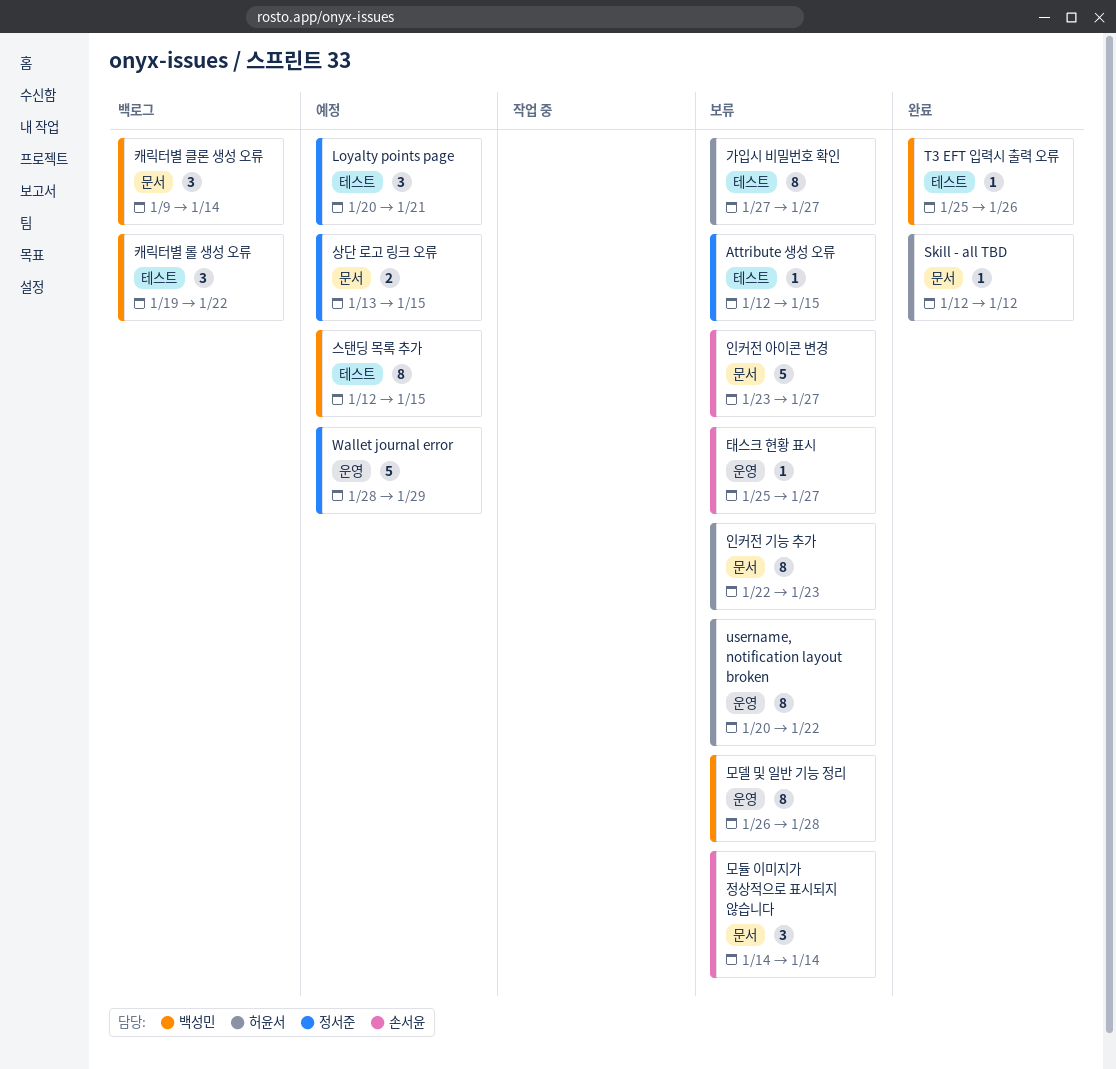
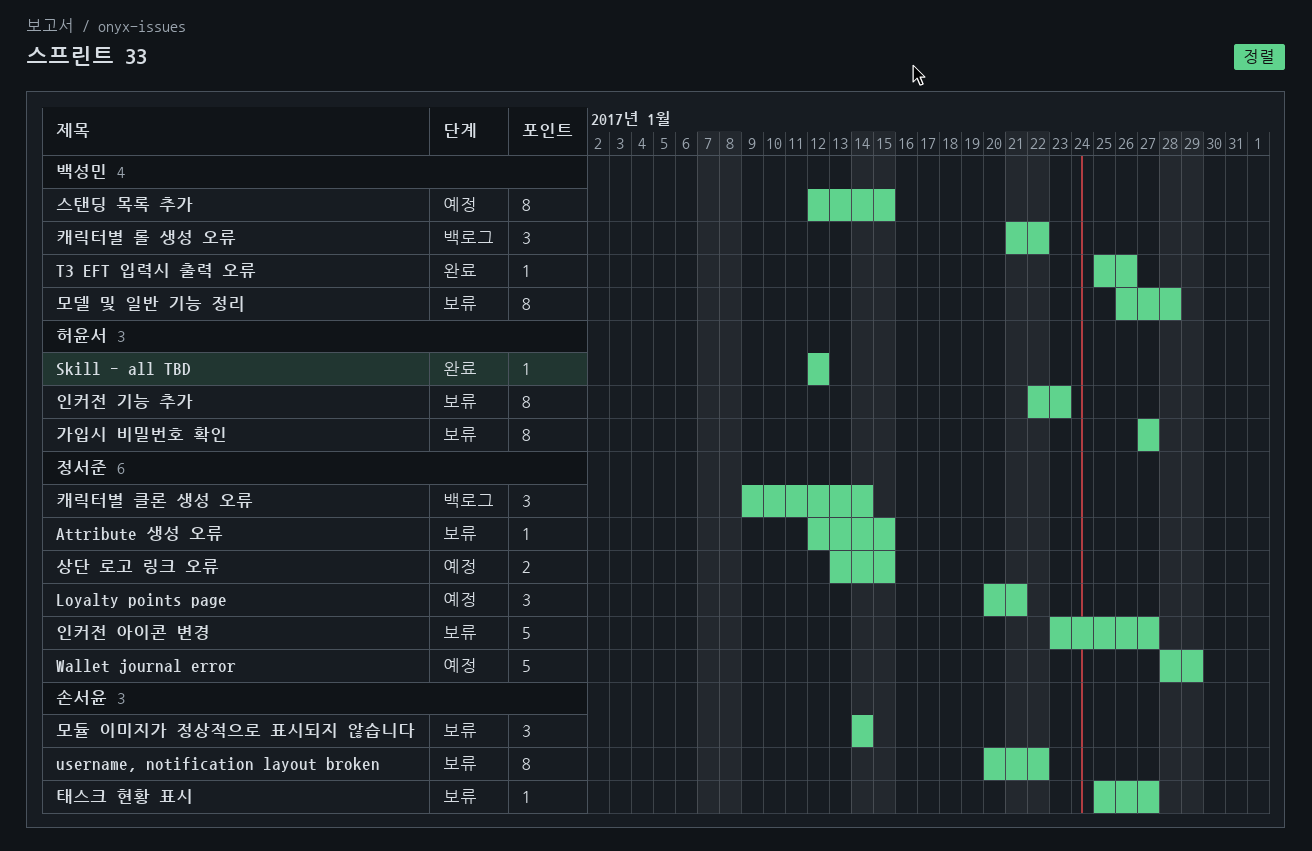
username, notification layout broken, owner: 허윤서 -> 손서윤
인커전 아이콘 변경, owner: 손서윤 -> 정서준
캐릭터별 롤 생성 오류, start: Jan 19 -> Jan 21
캐릭터별 클론 생성 오류, owner: 백성민 -> 정서준

